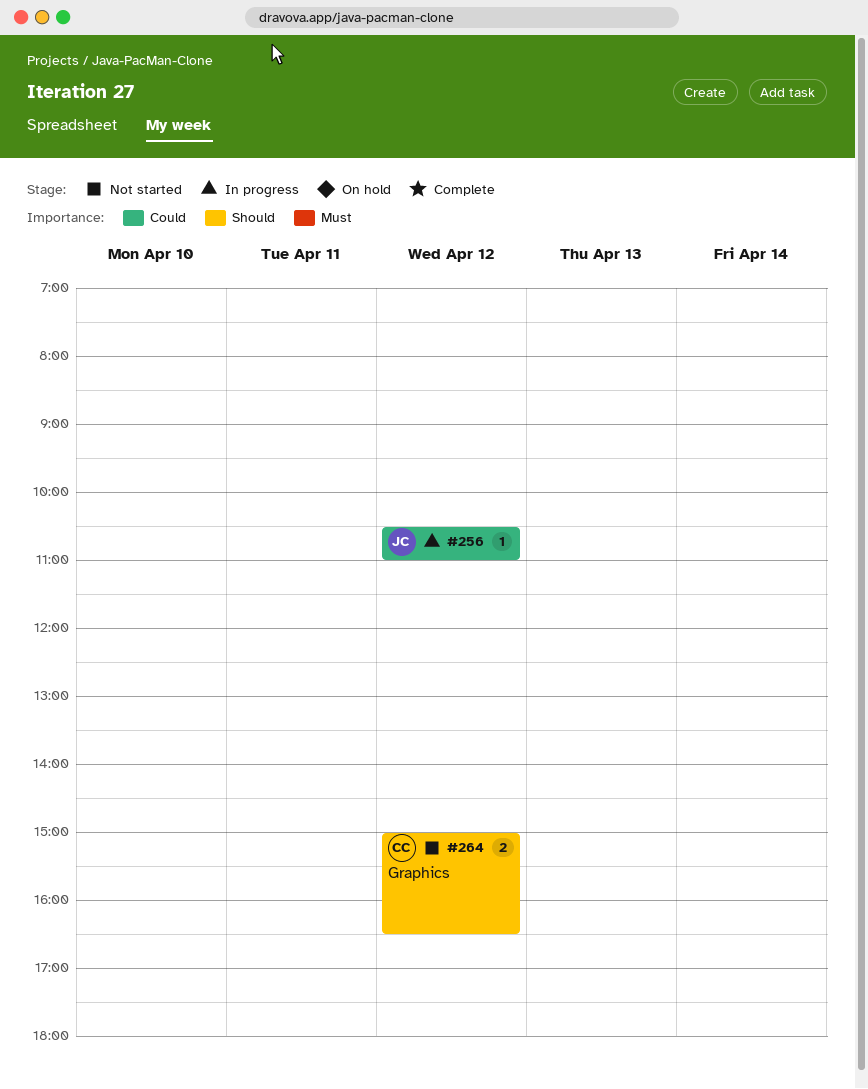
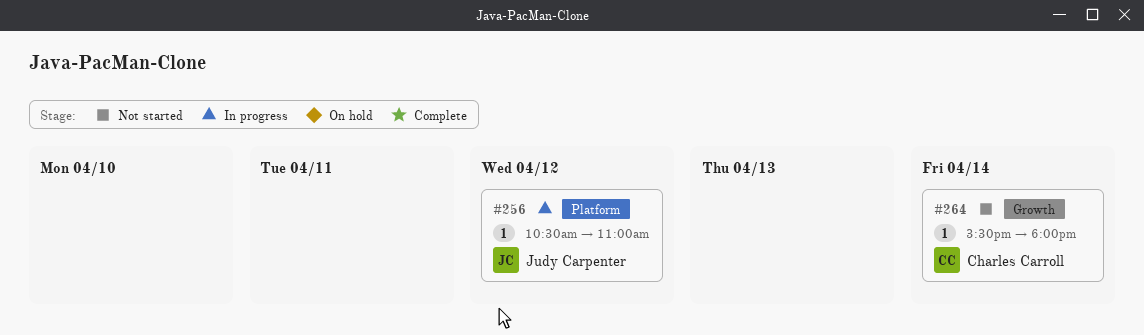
#264, estimate: 2 -> 1
#264, day: Apr 12 -> Apr 14
#264, begins: 15:00 -> 15:30
#264, ends: 16:30 -> 18:00

